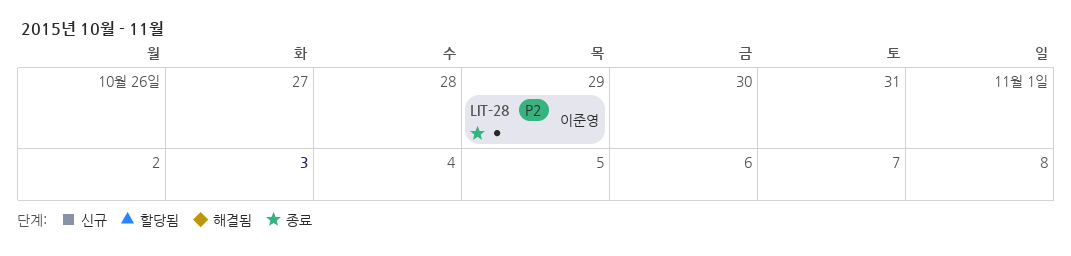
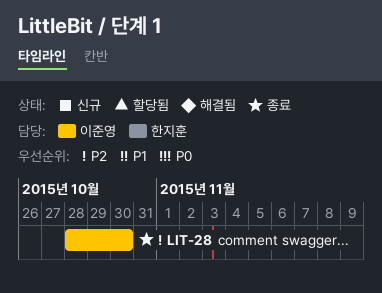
LIT-28, due: Oct 29 -> Oct 30

